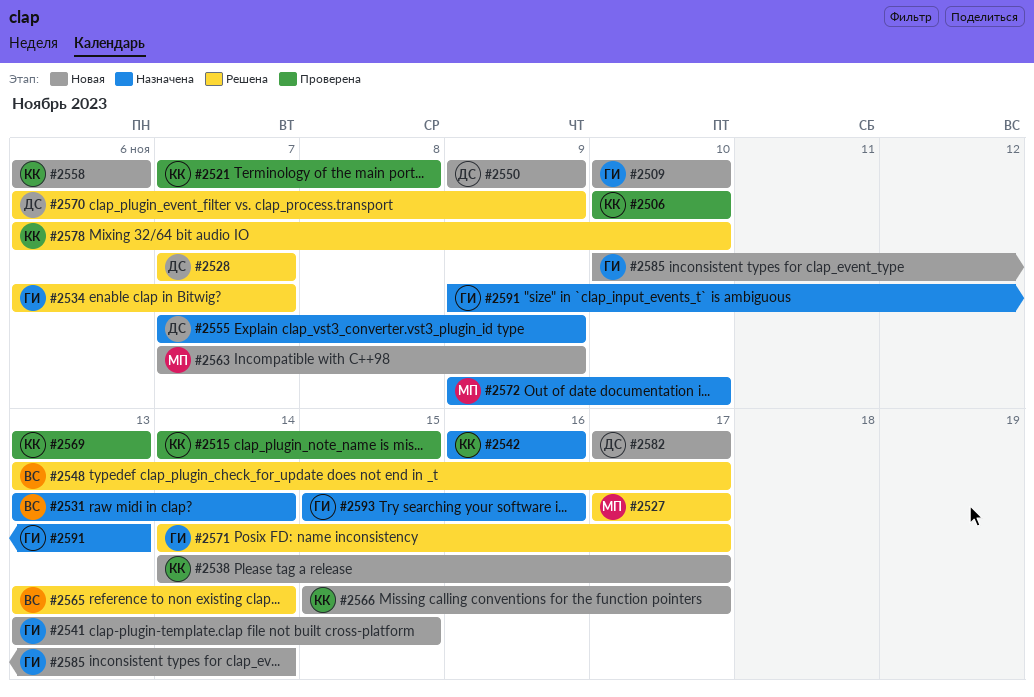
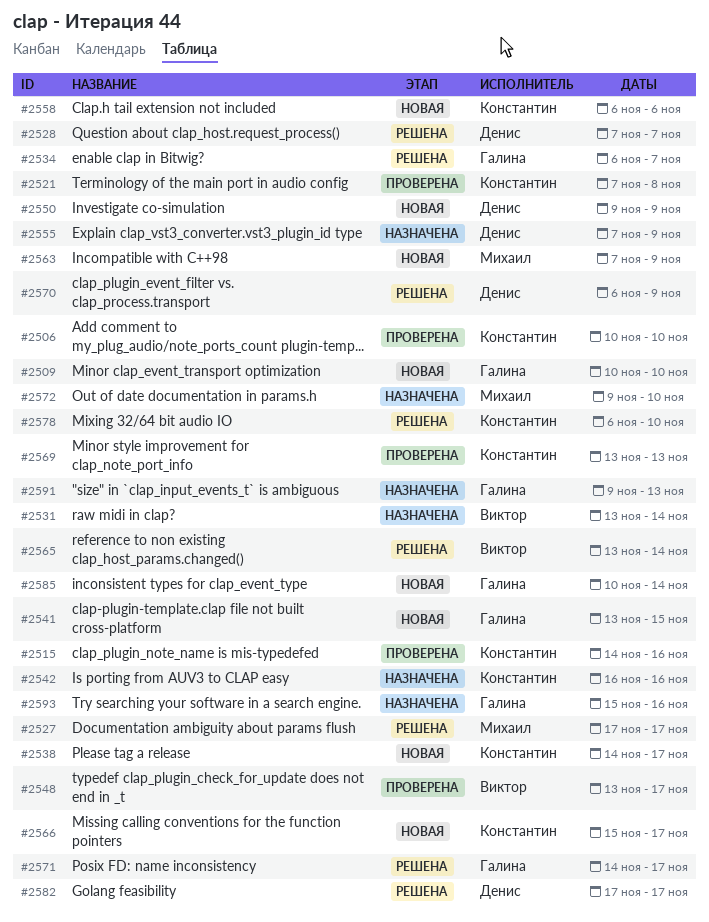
#2515, due: Nov 15 -> Nov 16
#2548, status: Решена -> Проверена
#2582, status: Новая -> Решена

